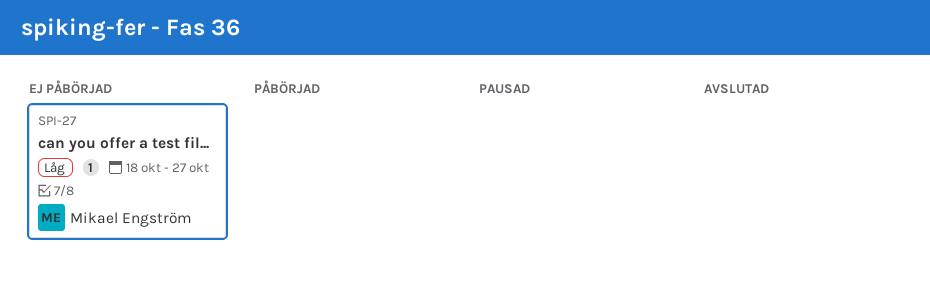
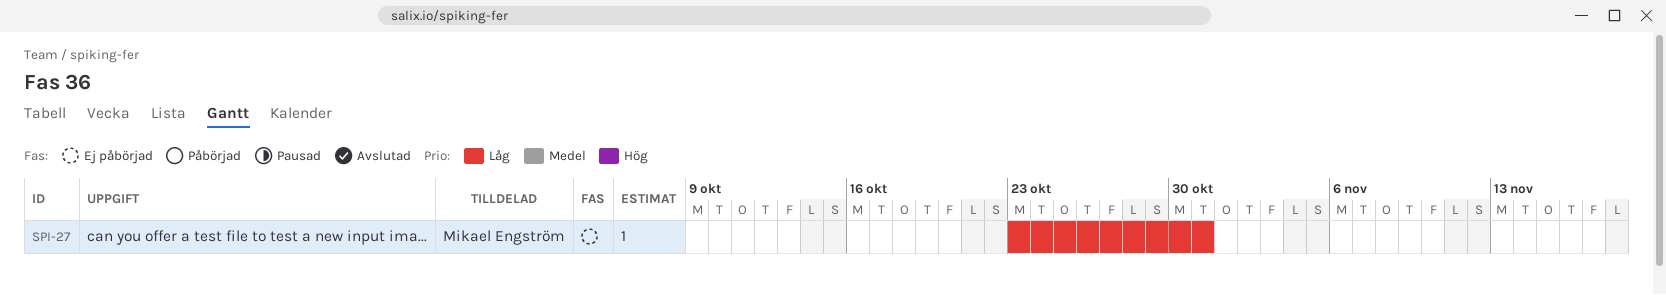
SPI-27, start: Oct 18 -> Oct 23
SPI-27, due: Oct 27 -> Oct 31

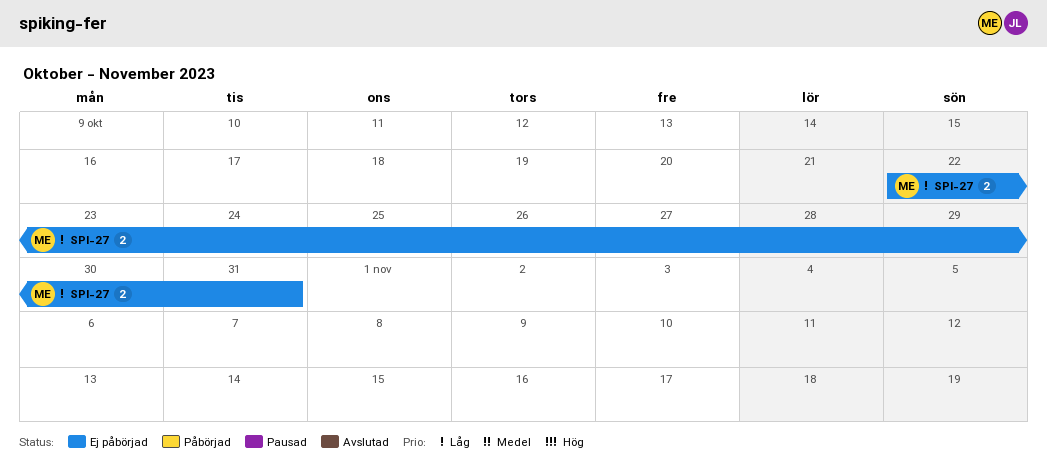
SPI-27, estimate: 1 -> 2
SPI-27, start: Oct 23 -> Oct 22

